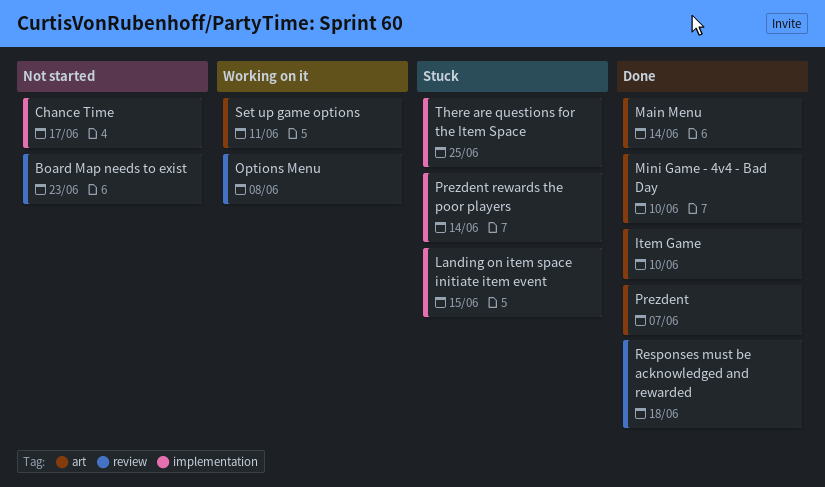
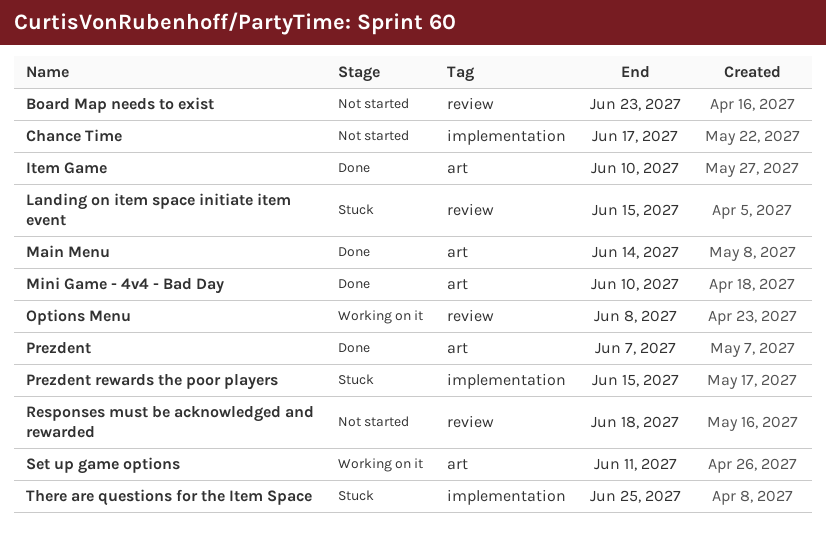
Landing on item space initiate item event, label: implementation -> review
Prezdent rewards the poor players, due: Jun 14 -> Jun 15
Responses must be acknowledged and rewarded, status: Done -> Not started

